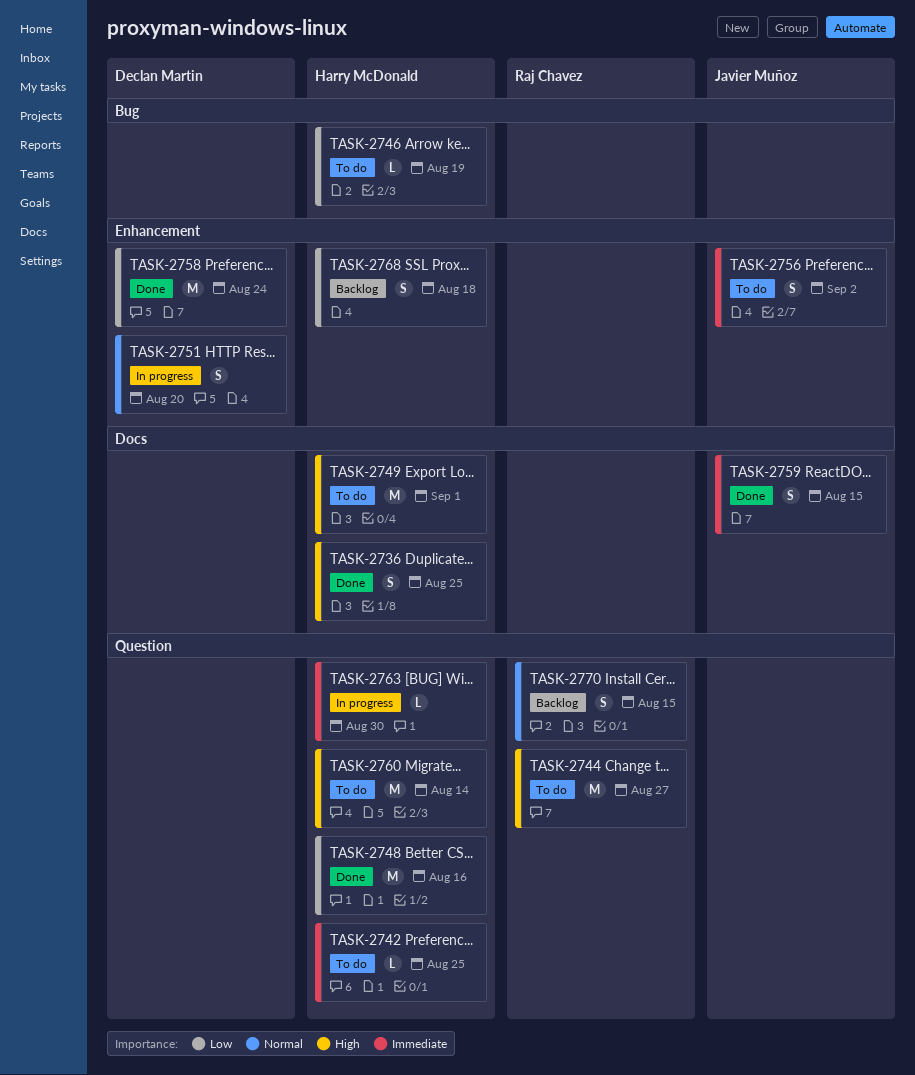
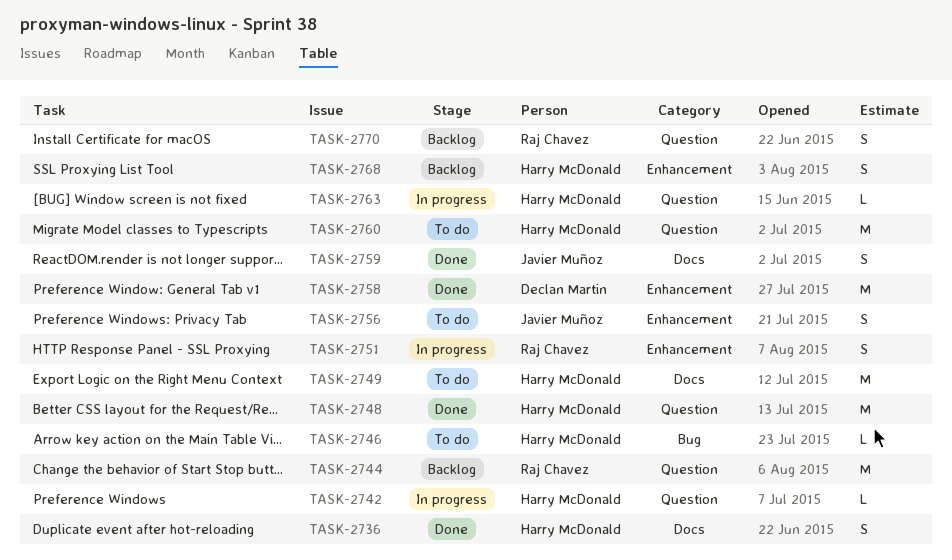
TASK-2742, status: To do -> In progress
TASK-2744, status: To do -> Backlog
TASK-2751, owner: Declan Martin -> Raj Chavez

